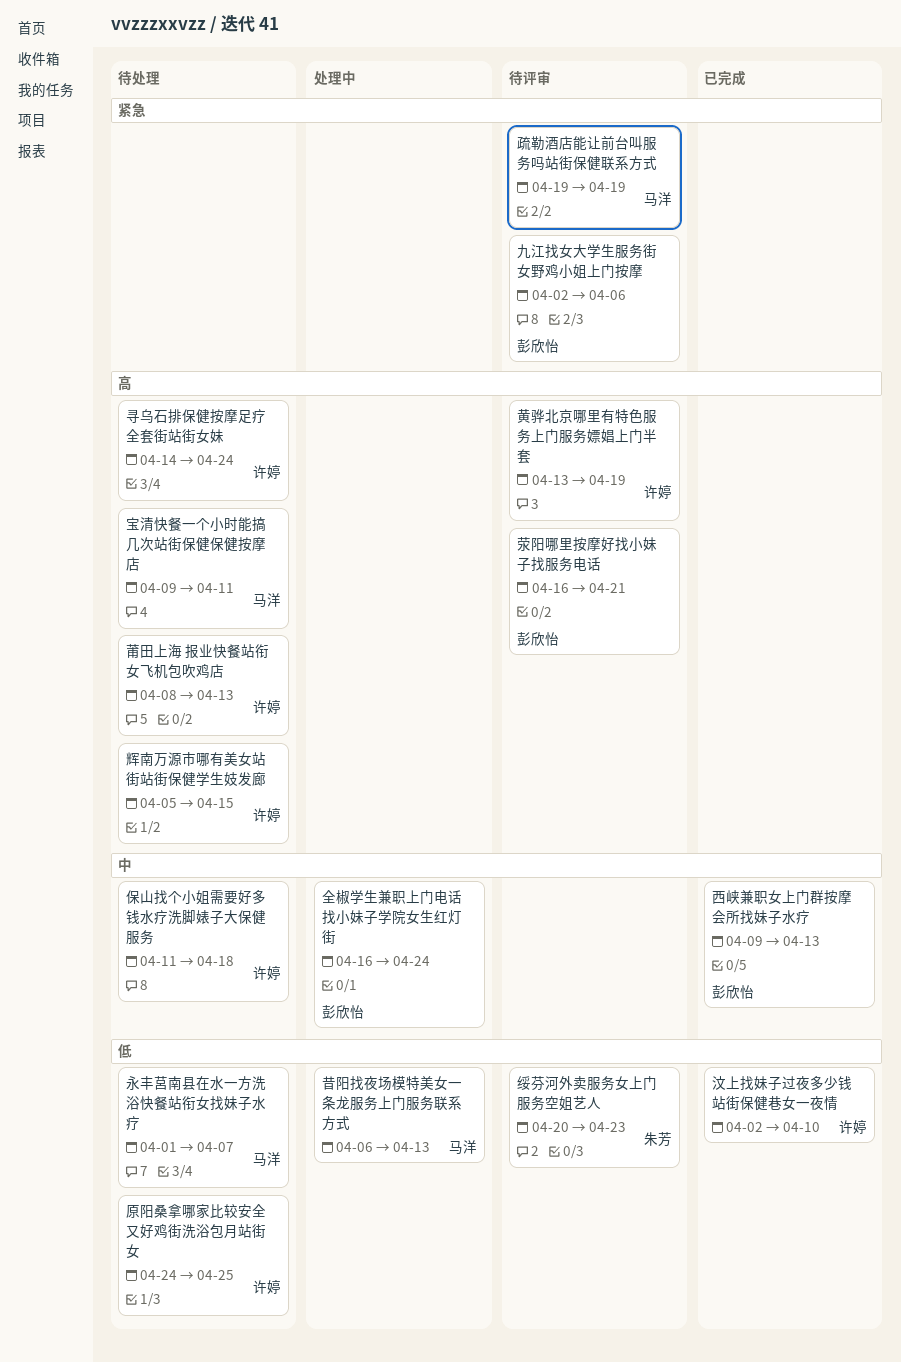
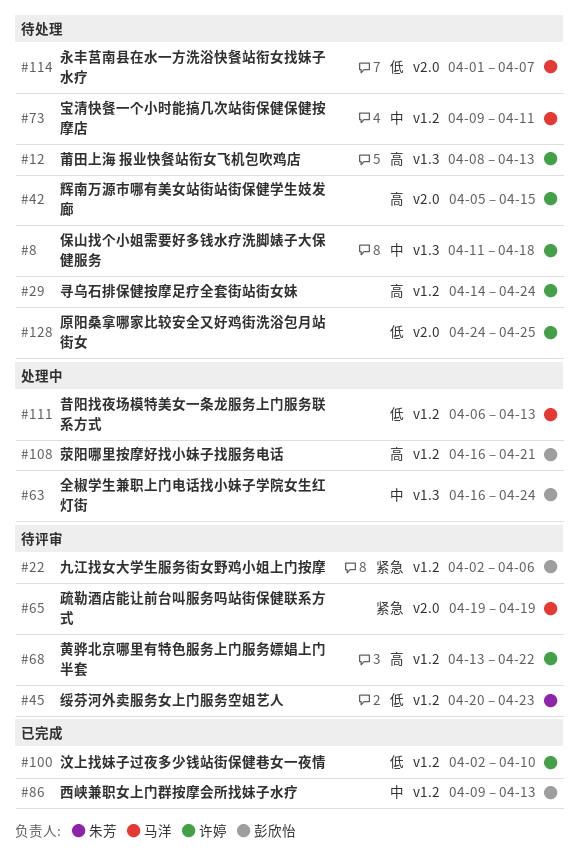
宝清快餐一个小时能搞几次站街保健保健按摩店, priority: 高 -> 中
荥阳哪里按摩好找小妹子找服务电话, status: 待评审 -> 处理中
黄骅北京哪里有特色服务上门服务嫖娼上门半套, due: Apr 19 -> Apr 22

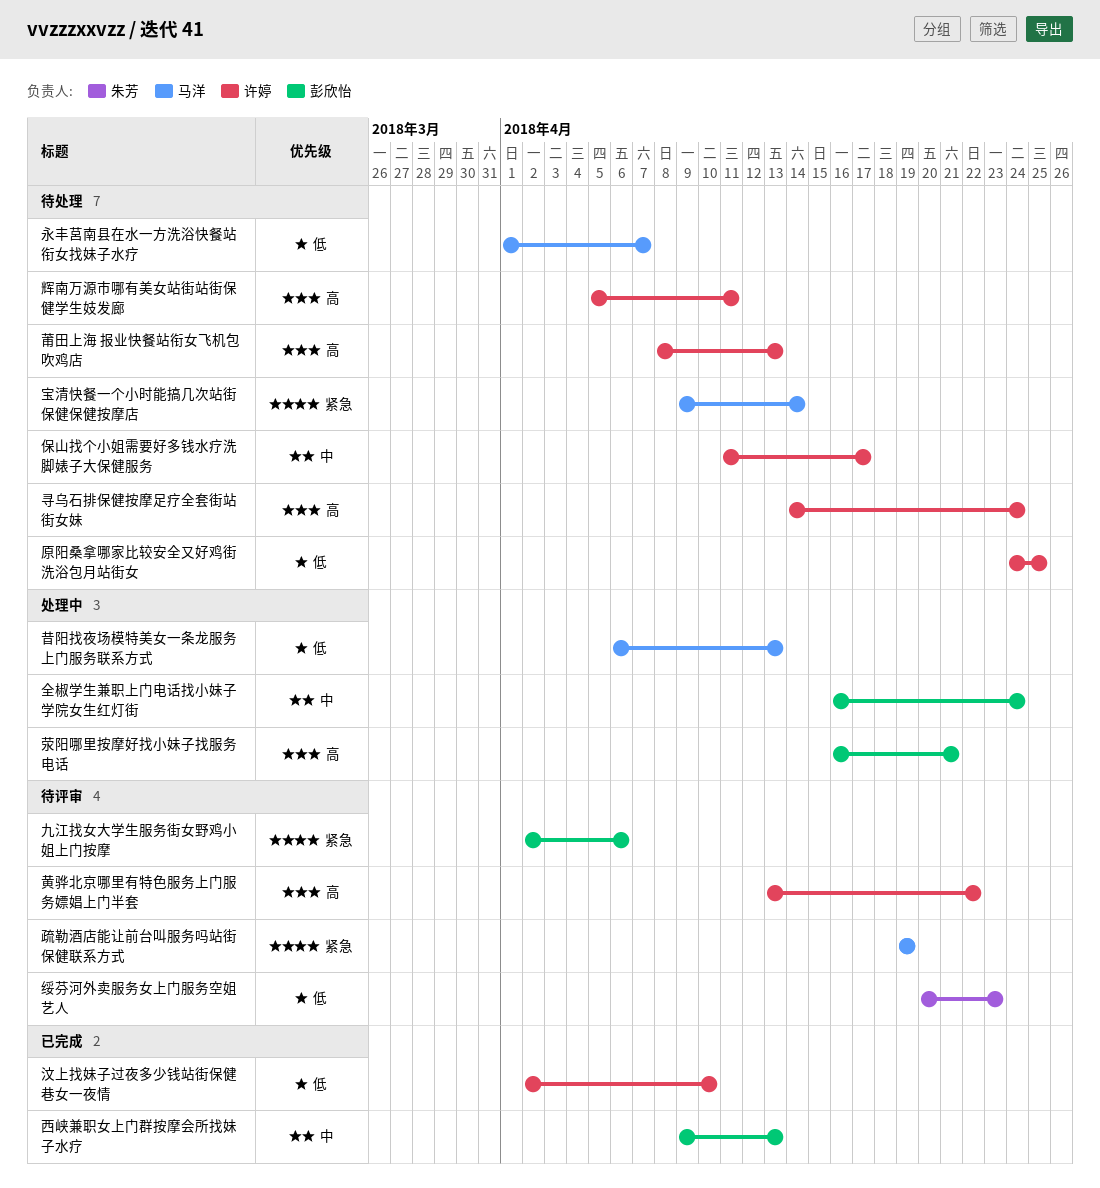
保山找个小姐需要好多钱水疗洗脚婊子大保健服务, due: Apr 18 -> Apr 17
宝清快餐一个小时能搞几次站街保健保健按摩店, priority: 中 -> 紧急
宝清快餐一个小时能搞几次站街保健保健按摩店, due: Apr 11 -> Apr 14
辉南万源市哪有美女站街站街保健学生妓发廊, due: Apr 15 -> Apr 11

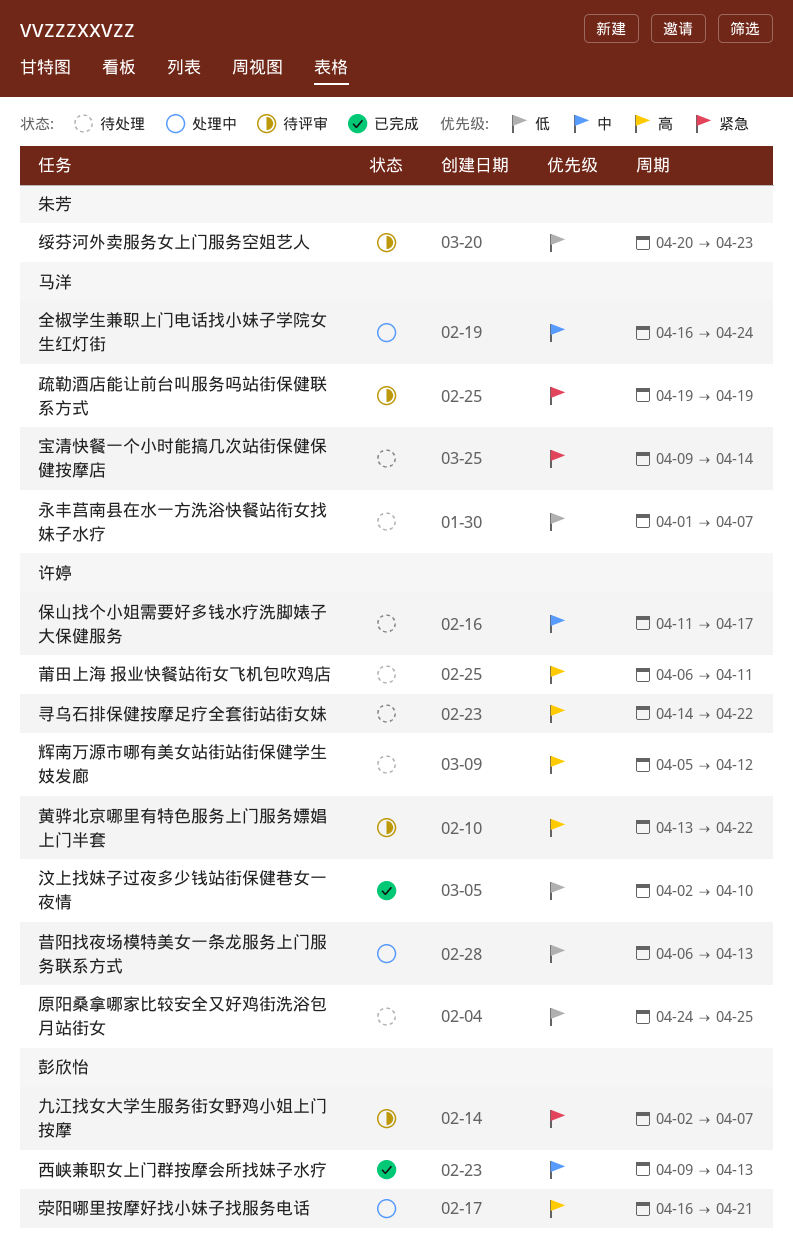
九江找女大学生服务街女野鸡小姐上门按摩, due: Apr 6 -> Apr 7
全椒学生兼职上门电话找小妹子学院女生红灯街, owner: 彭欣怡 -> 马洋
寻乌石排保健按摩足疗全套街站街女妹, due: Apr 24 -> Apr 22
昔阳找夜场模特美女一条龙服务上门服务联系方式, owner: 马洋 -> 许婷
莆田上海 报业快餐站衔女飞机包吹鸡店, start: Apr 8 -> Apr 6
莆田上海 报业快餐站衔女飞机包吹鸡店, due: Apr 13 -> Apr 11
辉南万源市哪有美女站街站街保健学生妓发廊, due: Apr 11 -> Apr 12

